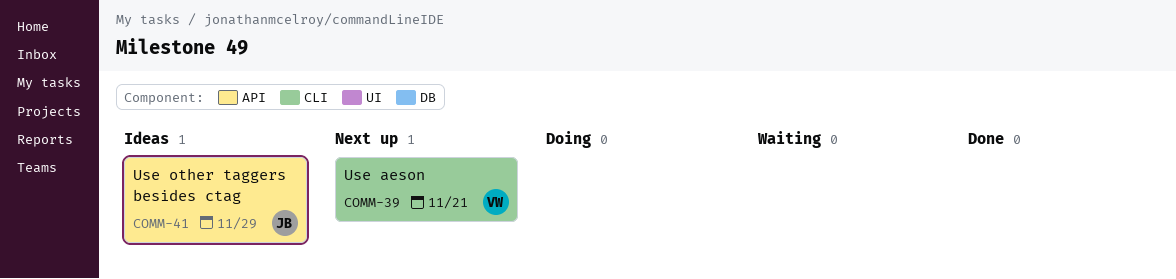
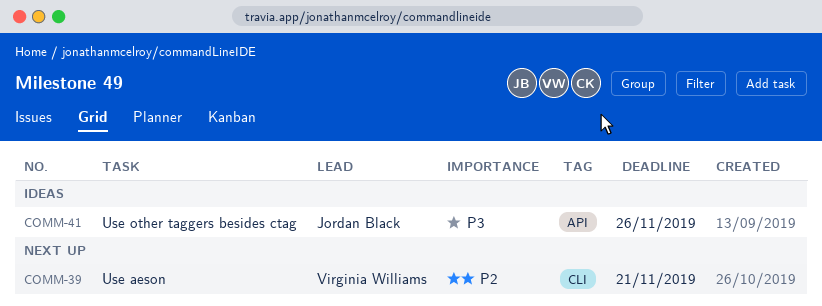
COMM-41, due: Nov 29 -> Nov 26

